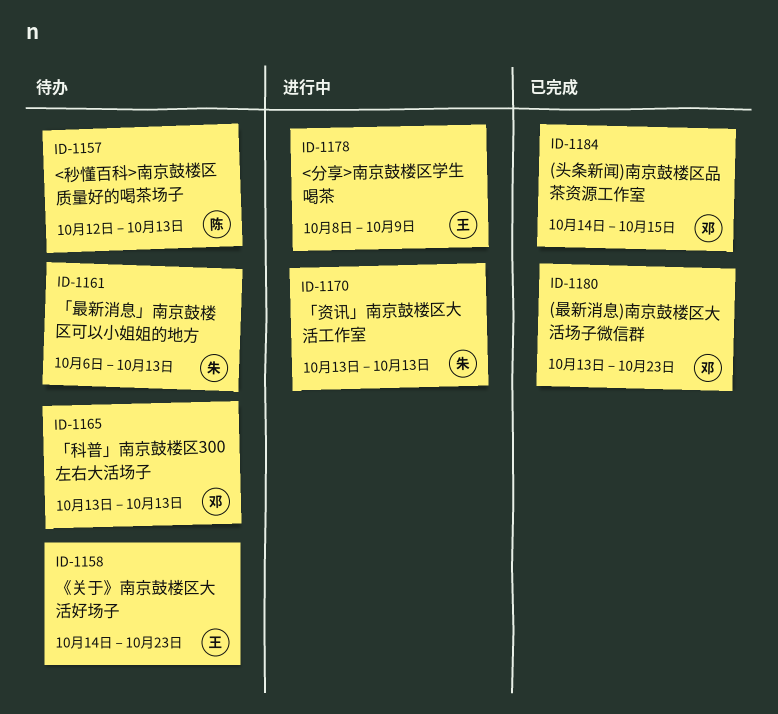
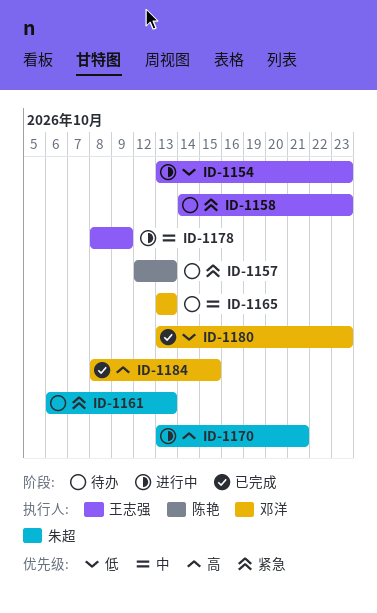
ID-1154: none -> present
ID-1170, due: Oct 13 -> Oct 21
ID-1184, start: Oct 14 -> Oct 8

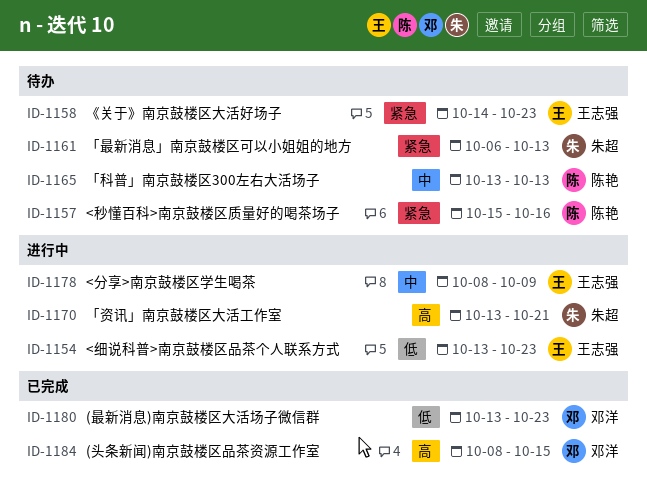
ID-1157, start: Oct 12 -> Oct 15
ID-1157, due: Oct 13 -> Oct 16
ID-1165, owner: 邓洋 -> 陈艳

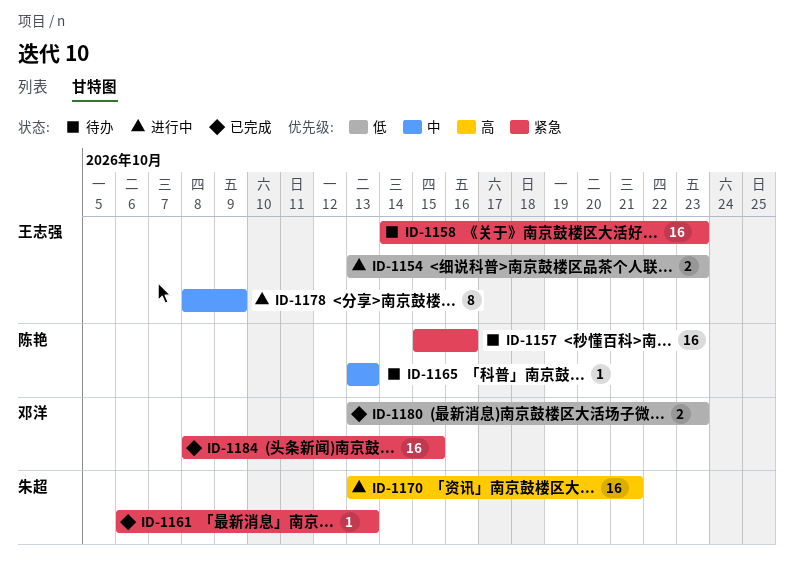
ID-1161, status: 待办 -> 已完成
ID-1184, priority: 高 -> 紧急

